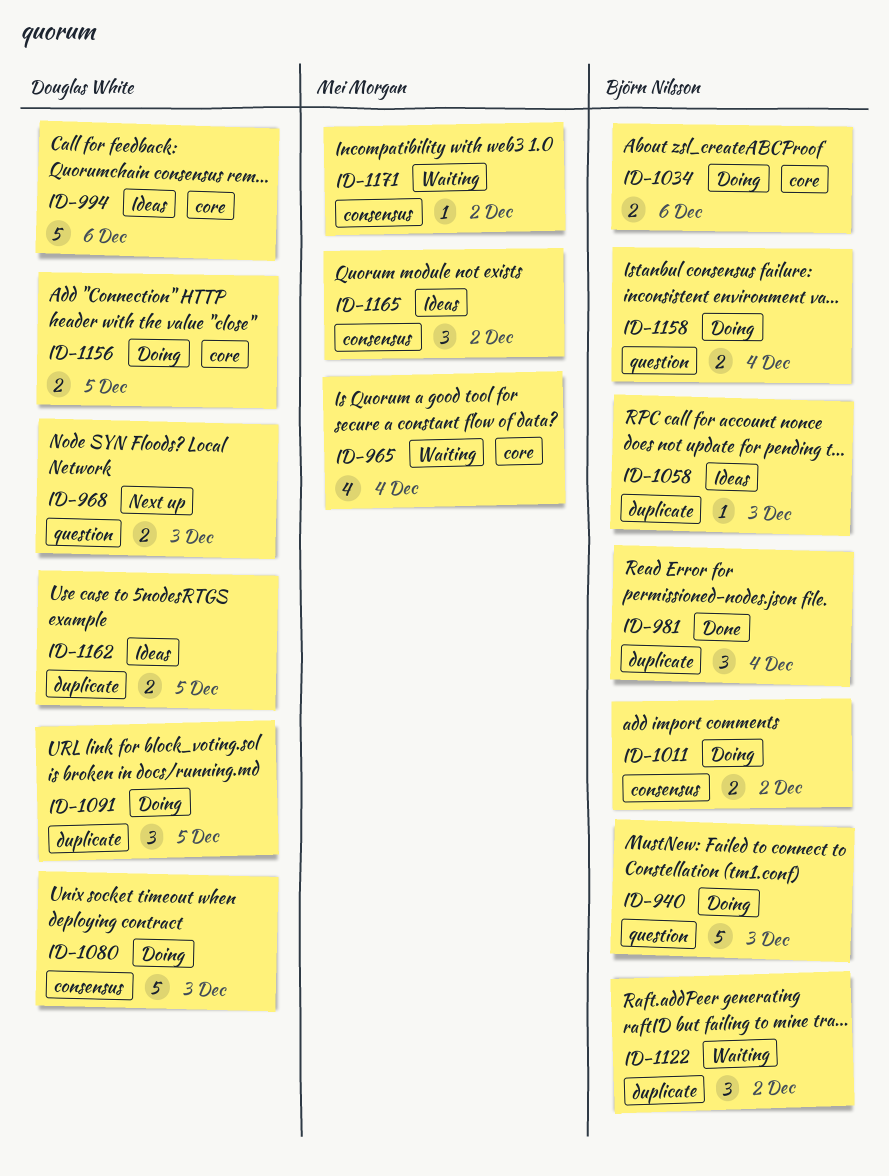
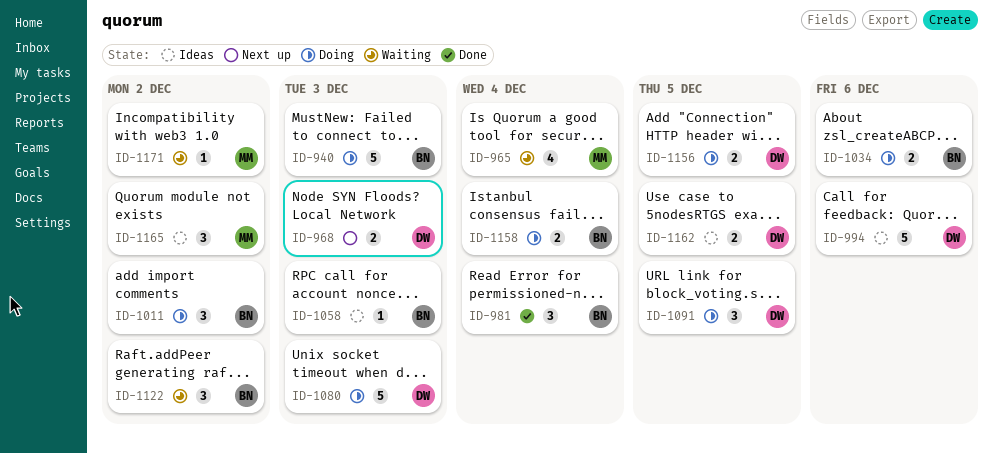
ID-1011, estimate: 2 -> 3

